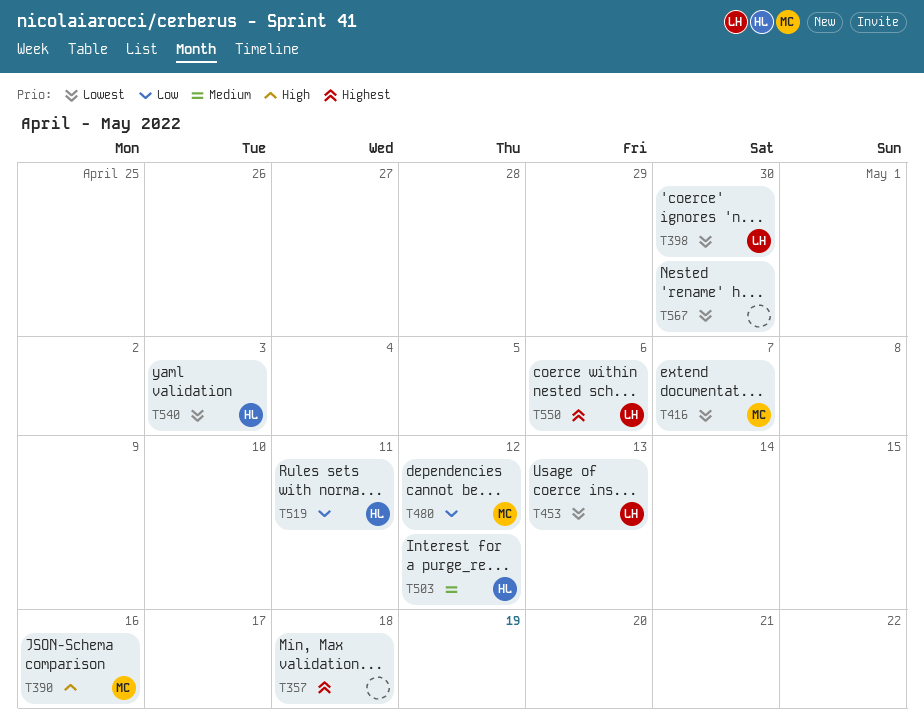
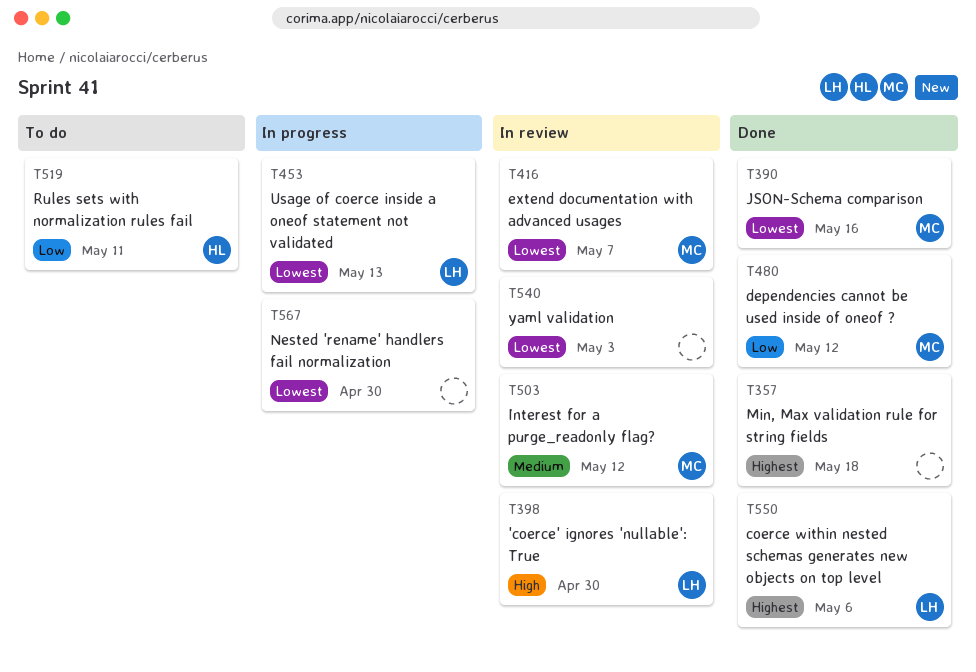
T390, priority: High -> Lowest
T398, priority: Lowest -> High
T503, owner: HL -> MC
T540, owner: HL -> none

